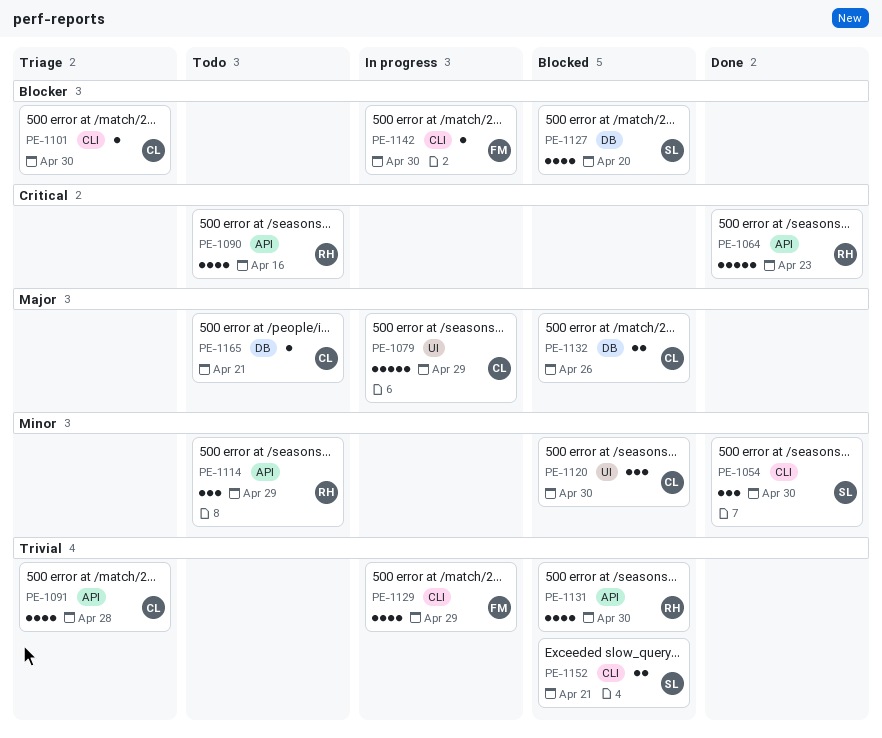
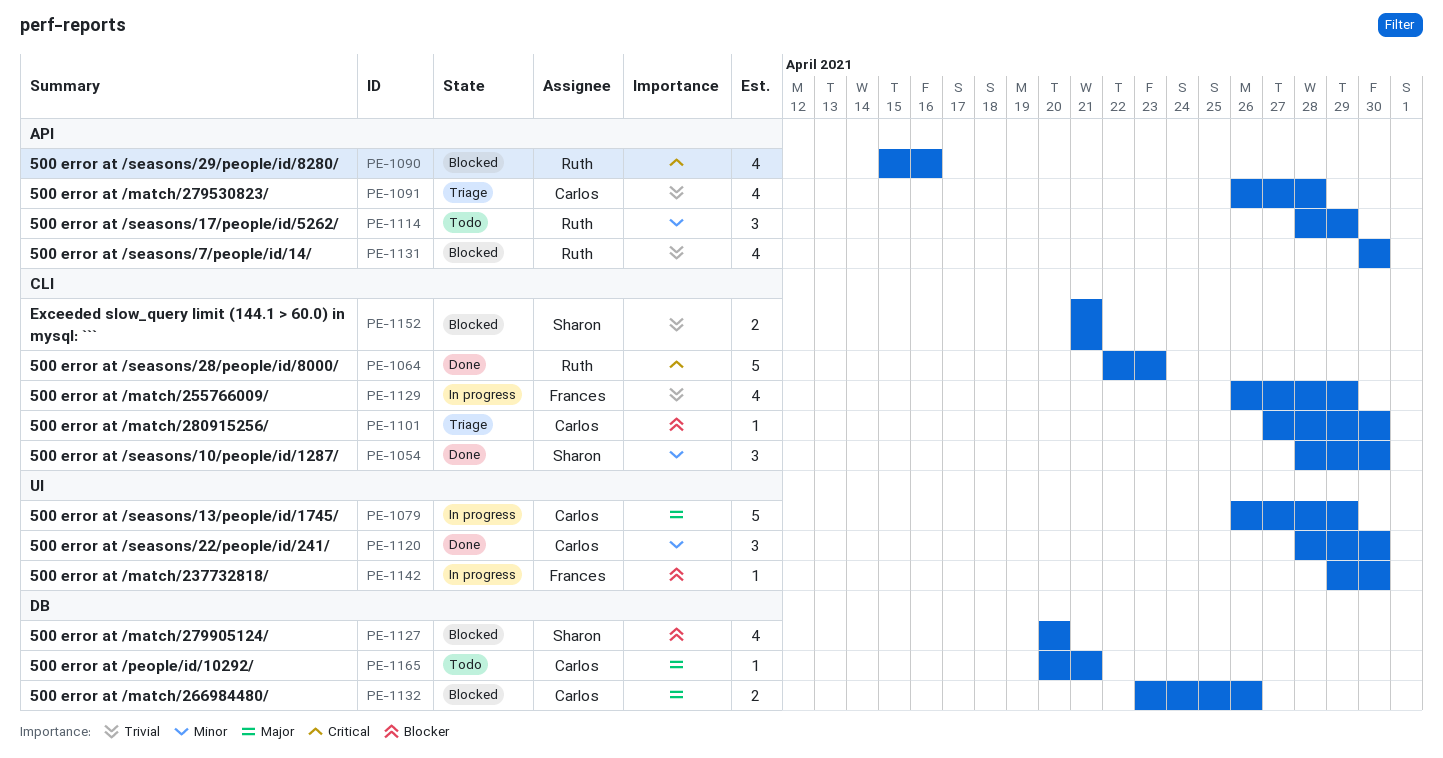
PE-1064, label: API -> CLI
PE-1090, status: Todo -> Blocked
PE-1120, status: Blocked -> Done
PE-1142, label: CLI -> UI

